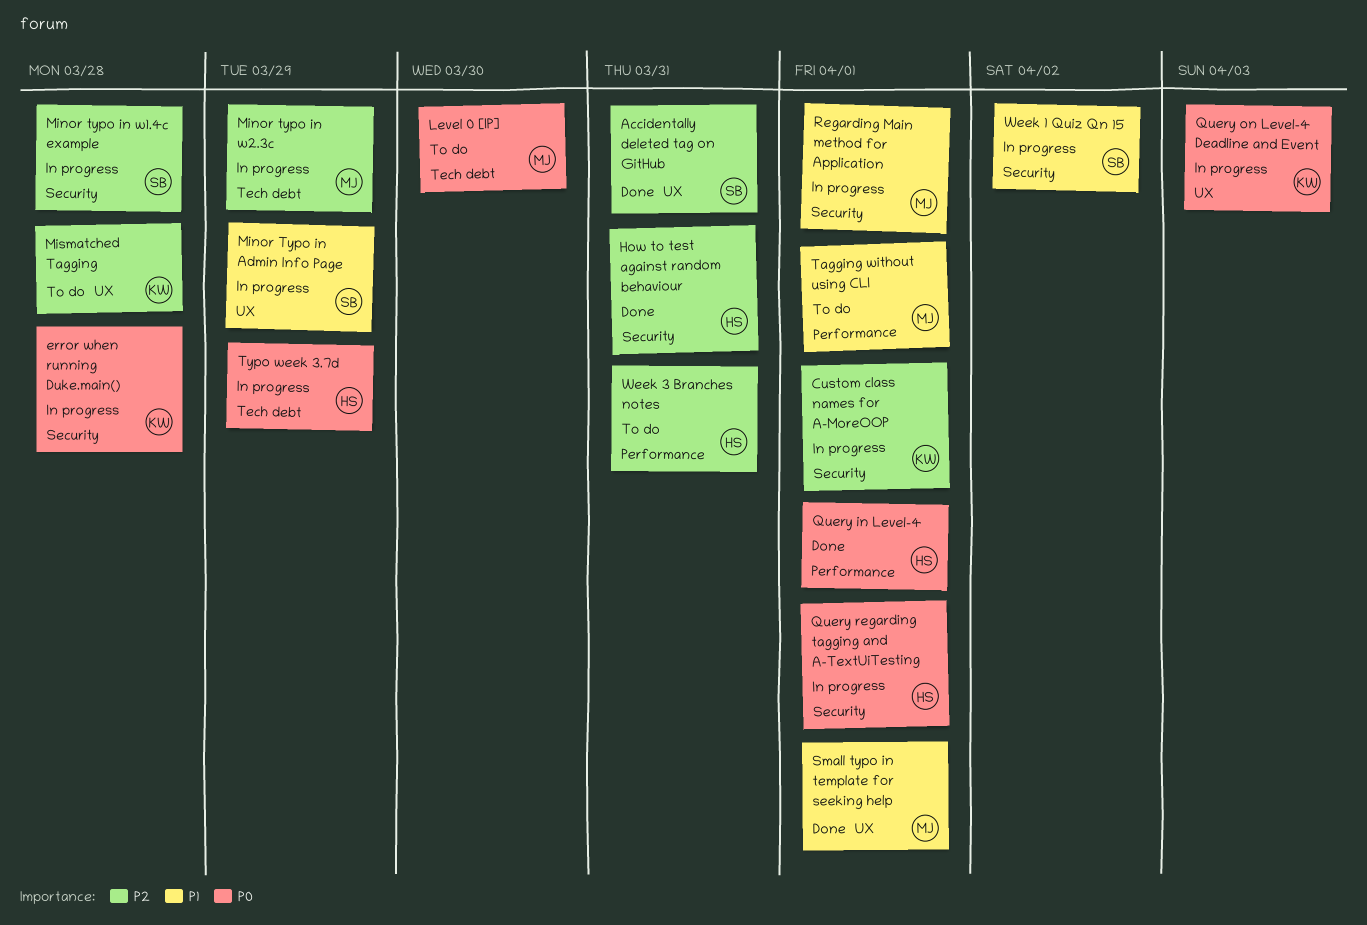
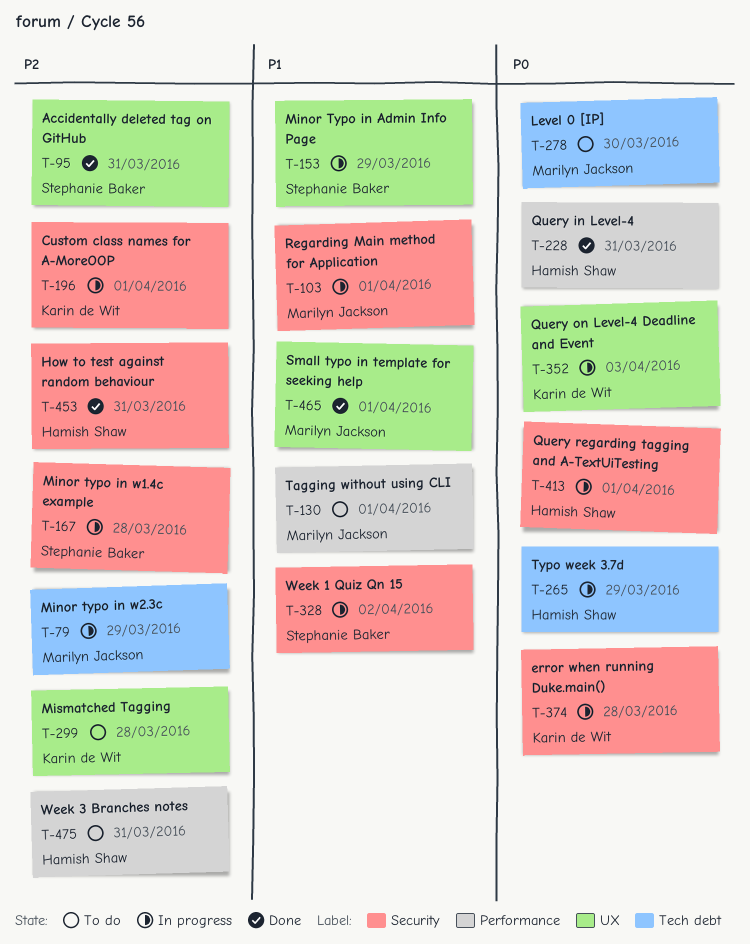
Query in Level-4, due: Apr 1 -> Mar 31

